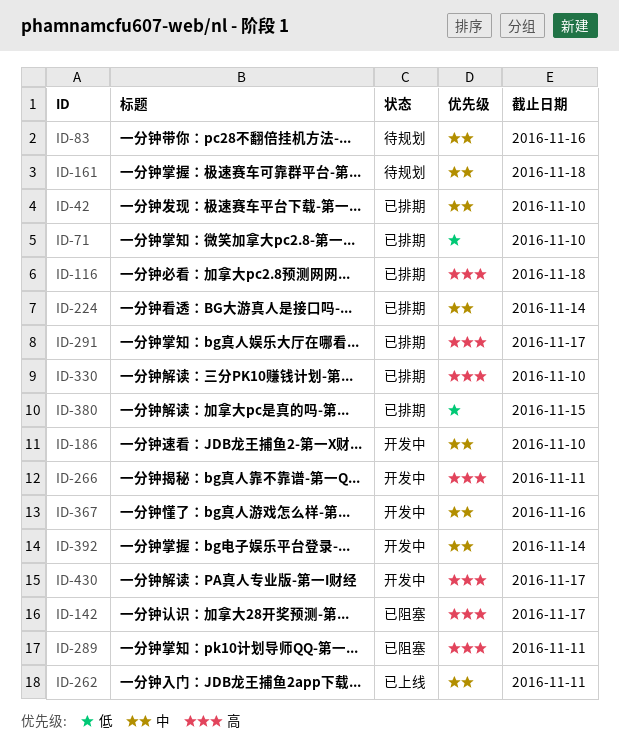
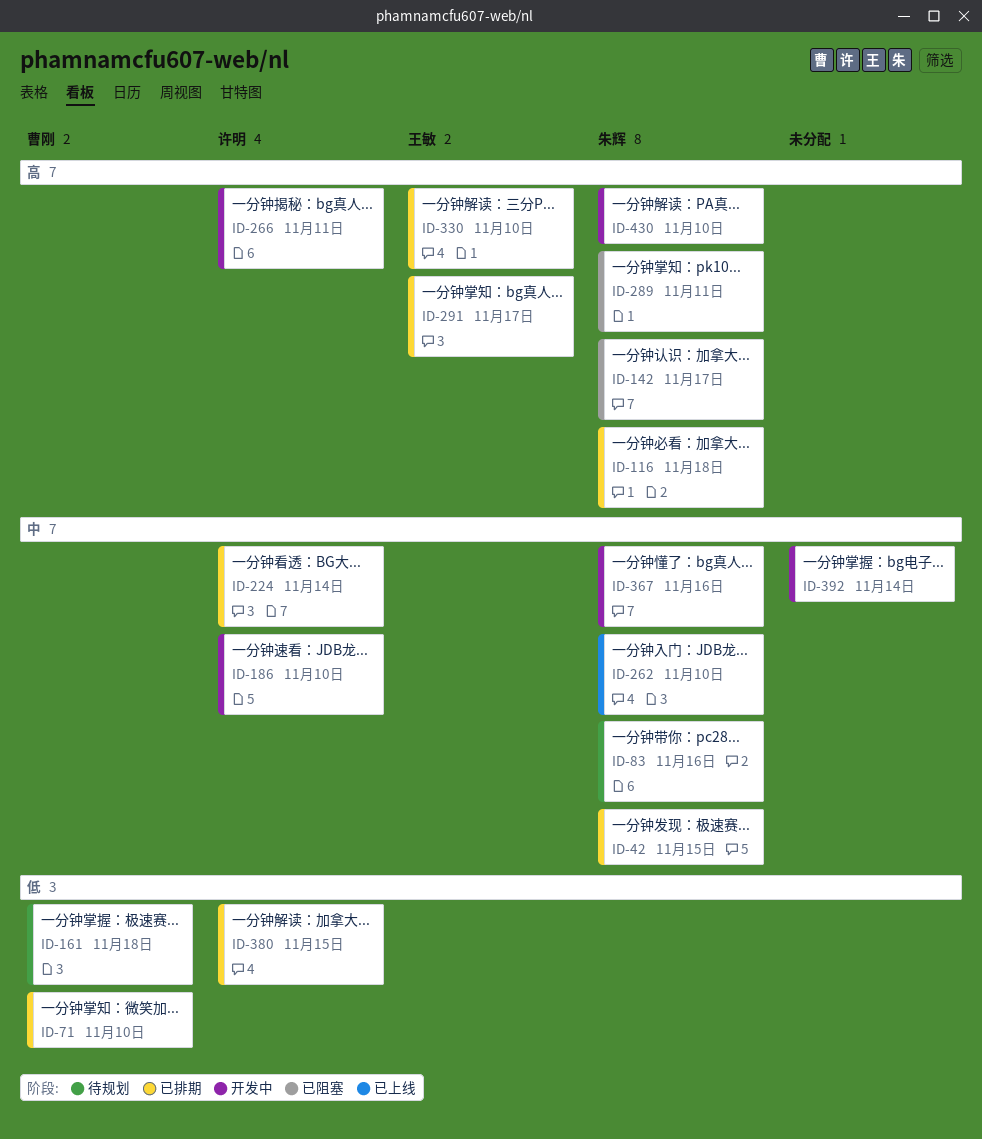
ID-42, due: Nov 10 -> Nov 15
ID-161, priority: 中 -> 低
ID-262, due: Nov 11 -> Nov 10
ID-430, due: Nov 17 -> Nov 10

